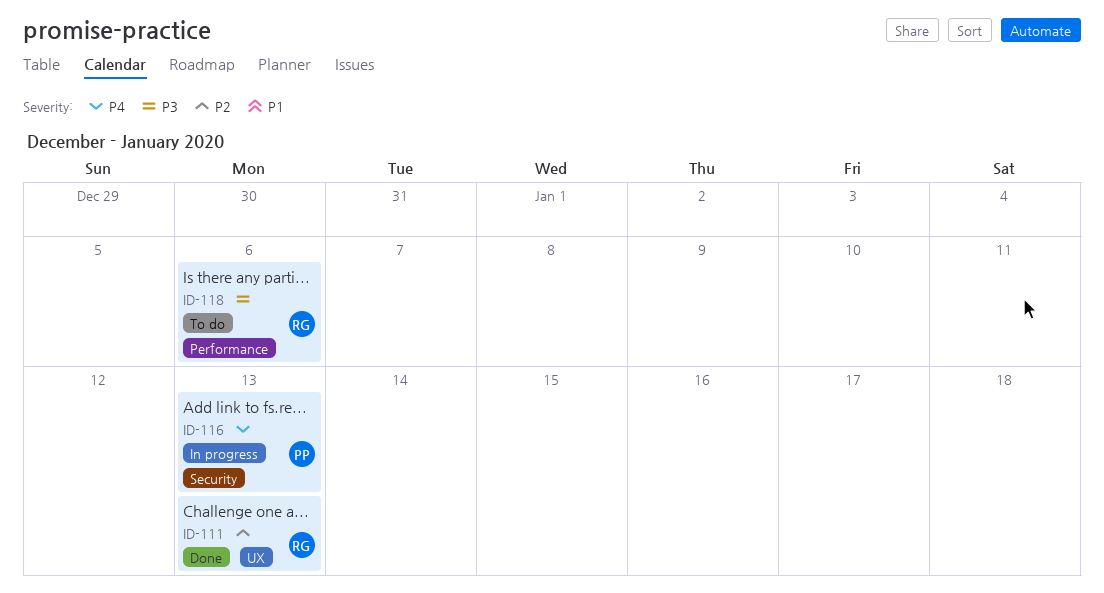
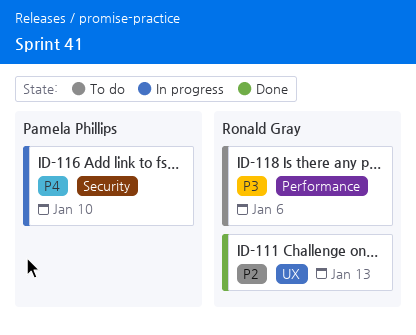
ID-116, due: Jan 13 -> Jan 10

